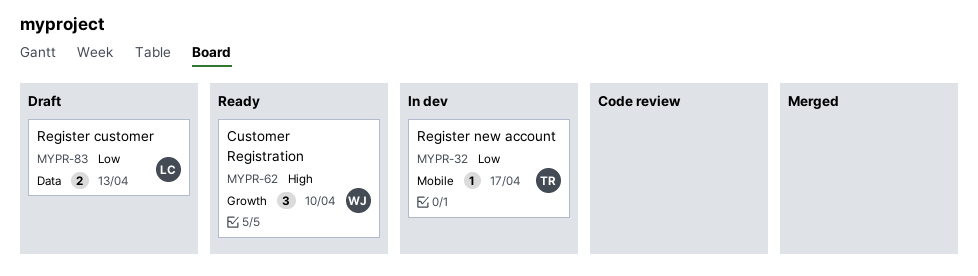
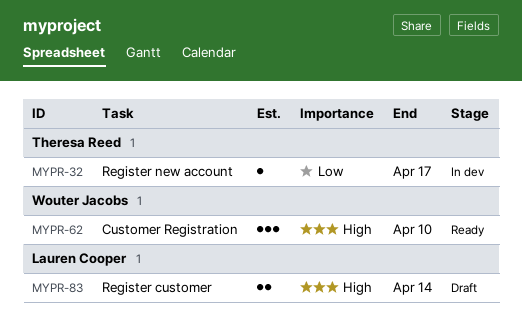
MYPR-83, priority: Low -> High
MYPR-83, due: Apr 13 -> Apr 14

